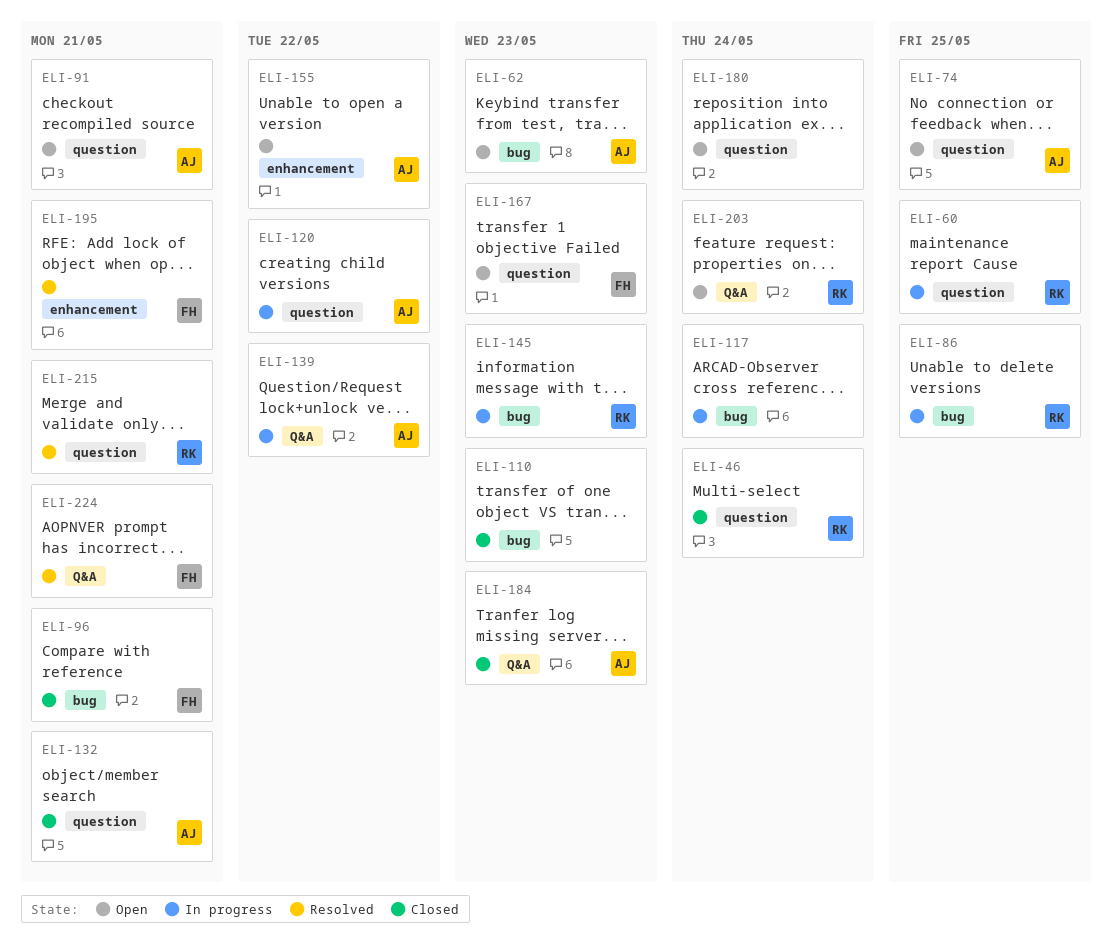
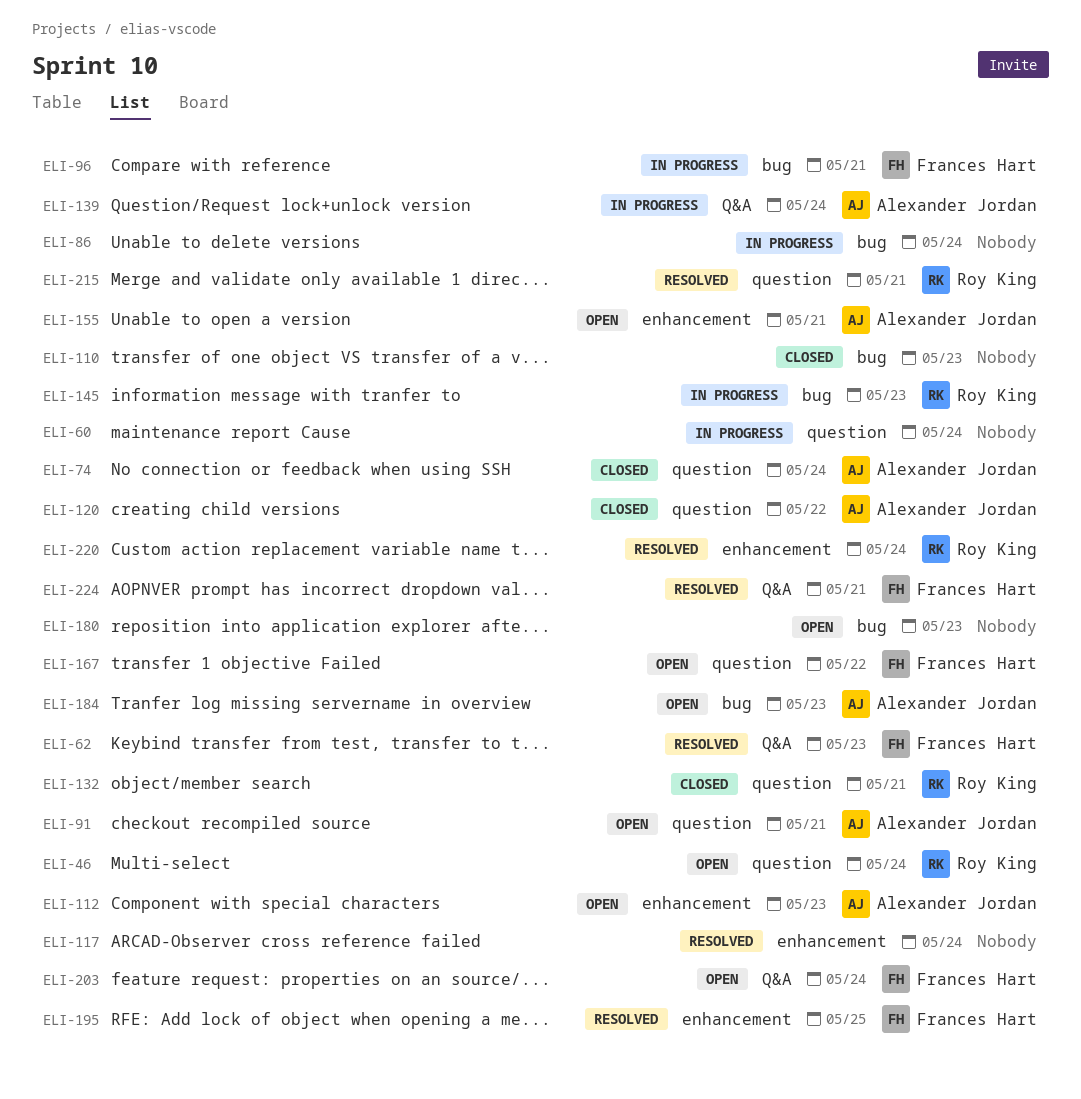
ELI-46, status: Closed -> Open
ELI-60, owner: Roy King -> none
ELI-60, due: May 25 -> May 24
ELI-62, status: Open -> Resolved
ELI-62, owner: Alexander Jordan -> Frances Hart
ELI-62, label: bug -> Q&A
ELI-74, status: Open -> Closed
ELI-74, due: May 25 -> May 24
ELI-86, owner: Roy King -> none
ELI-86, due: May 25 -> May 24
ELI-96, status: Closed -> In progress
ELI-112: none -> present
ELI-117, status: In progress -> Resolved
ELI-117, label: bug -> enhancement
ELI-120, status: In progress -> Closed
ELI-132, owner: Alexander Jordan -> Roy King
ELI-139, due: May 22 -> May 24
ELI-155, due: May 22 -> May 21
ELI-167, due: May 23 -> May 22
ELI-180, label: question -> bug
ELI-180, due: May 24 -> May 23
ELI-184, status: Closed -> Open
ELI-184, label: Q&A -> bug
ELI-195, due: May 21 -> May 25
ELI-203, owner: Roy King -> Frances Hart
ELI-220: none -> present

